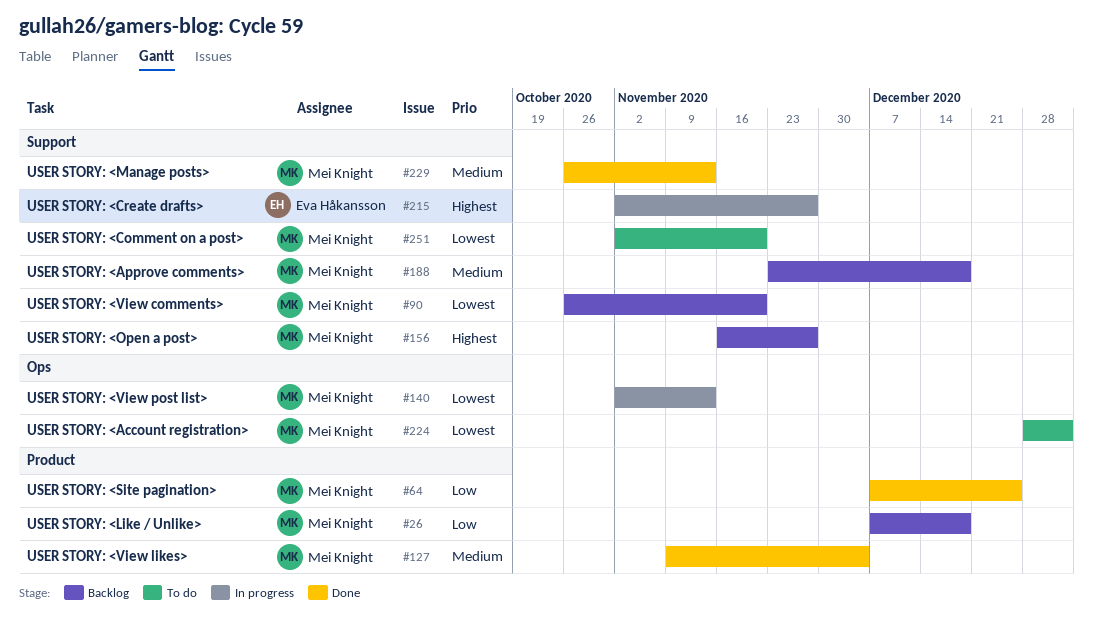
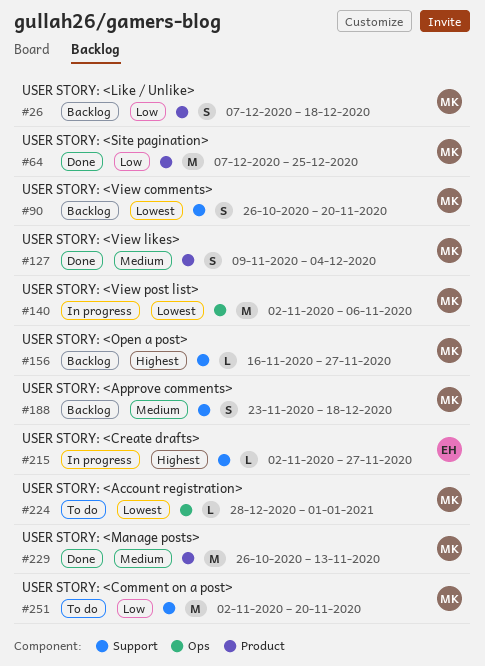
#140, due: Nov 13 -> Nov 6
#229, label: Support -> Product
#251, priority: Lowest -> Low

